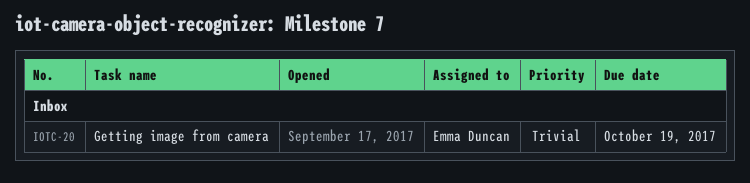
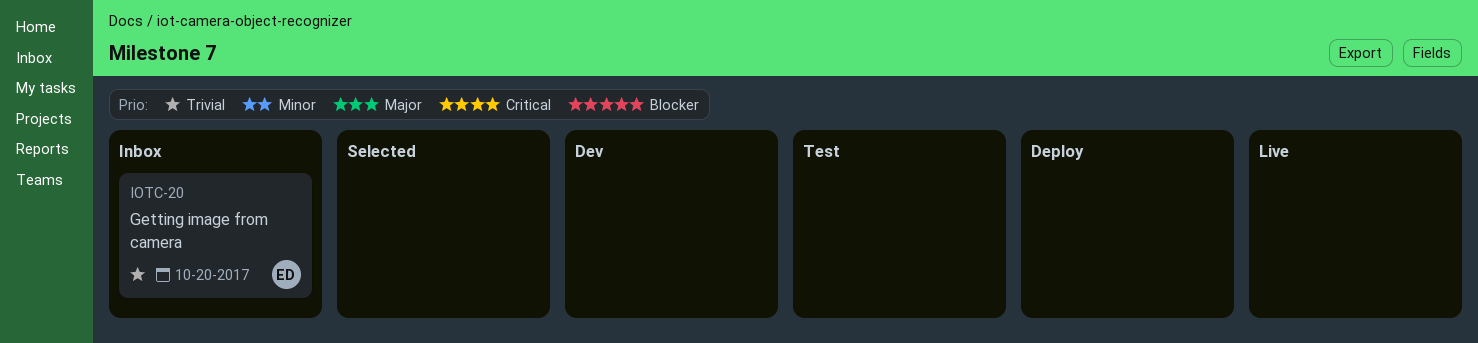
IOTC-20, due: Oct 19 -> Oct 20

